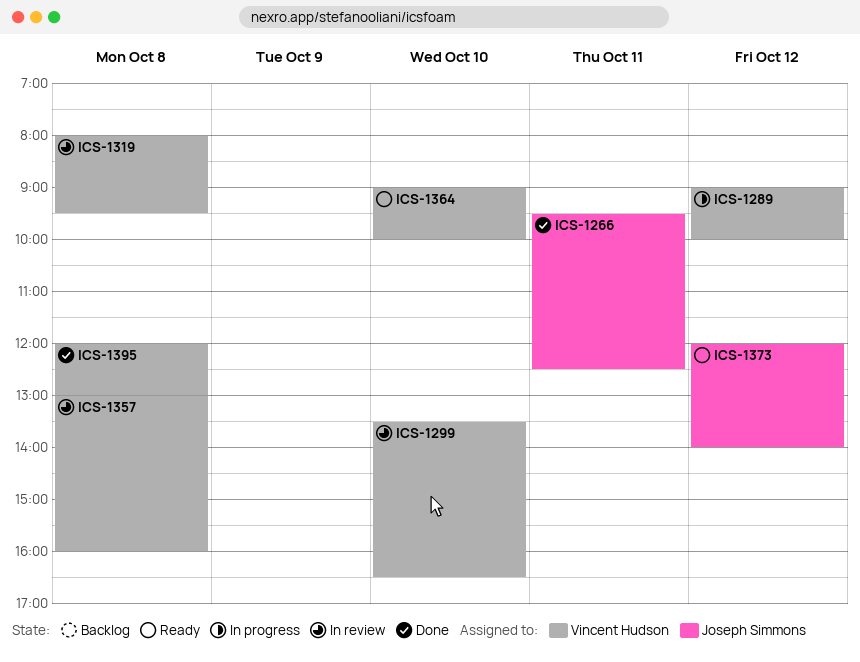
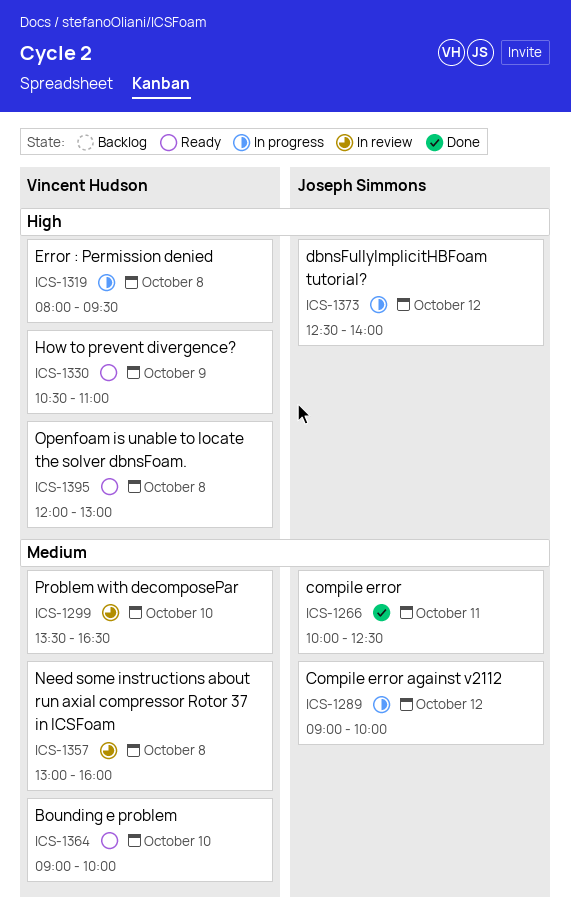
ICS-1266, begins: 09:30 -> 10:00
ICS-1289, owner: Vincent Hudson -> Joseph Simmons
ICS-1319, status: In review -> In progress
ICS-1330: none -> present
ICS-1373, status: Ready -> In progress
ICS-1373, begins: 12:00 -> 12:30
ICS-1395, status: Done -> Ready

